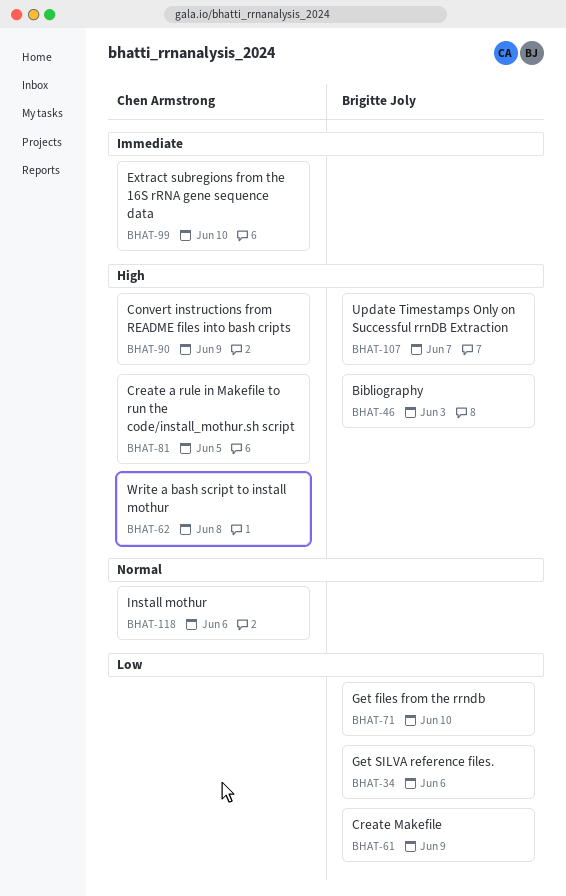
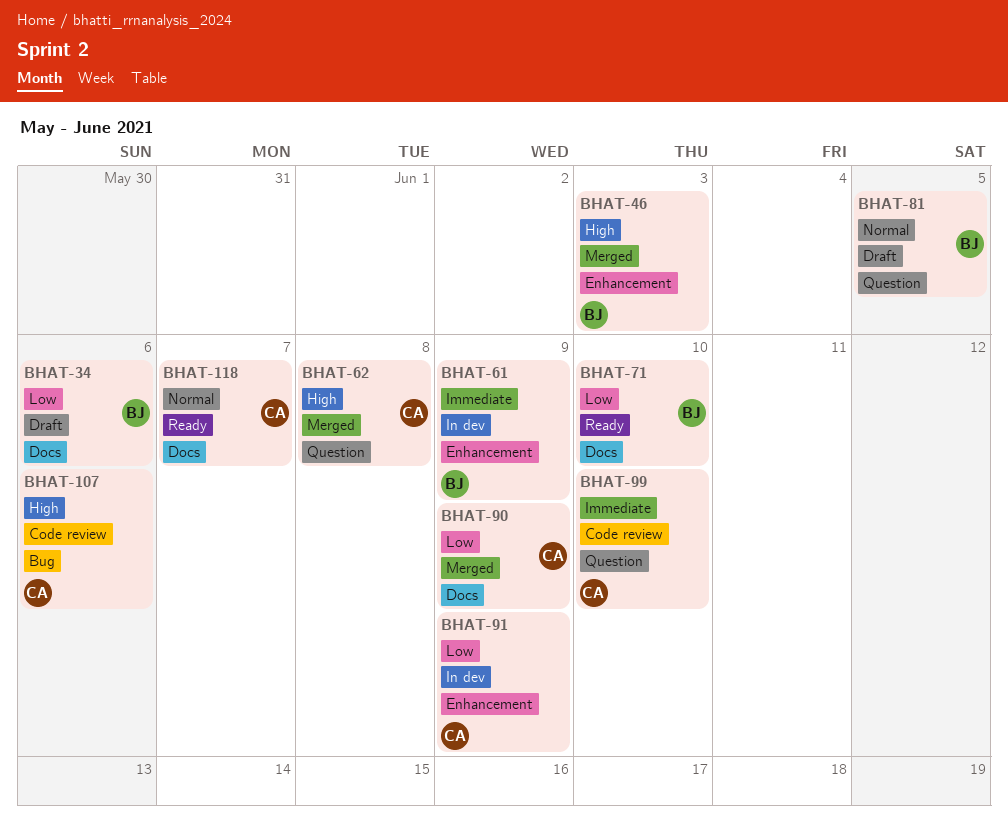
BHAT-61, priority: Low -> Immediate
BHAT-81, owner: Chen Armstrong -> Brigitte Joly
BHAT-81, priority: High -> Normal
BHAT-90, priority: High -> Low
BHAT-91: none -> present
BHAT-107, owner: Brigitte Joly -> Chen Armstrong
BHAT-107, due: Jun 7 -> Jun 6
BHAT-118, due: Jun 6 -> Jun 7

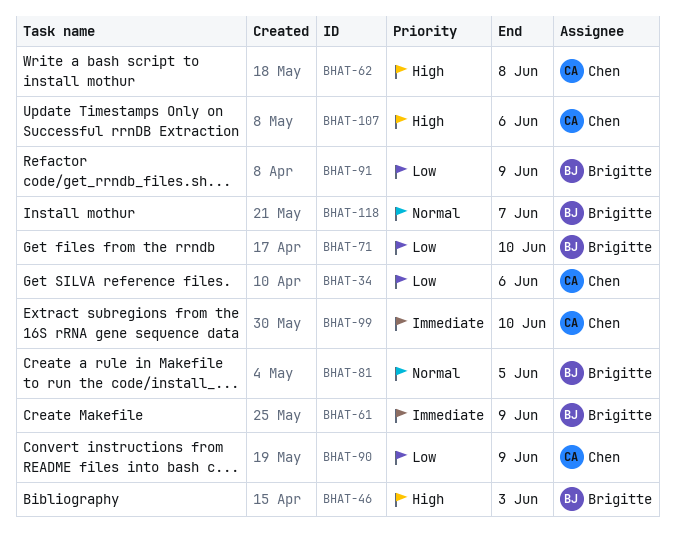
BHAT-34, owner: Brigitte -> Chen
BHAT-91, owner: Chen -> Brigitte
BHAT-118, owner: Chen -> Brigitte

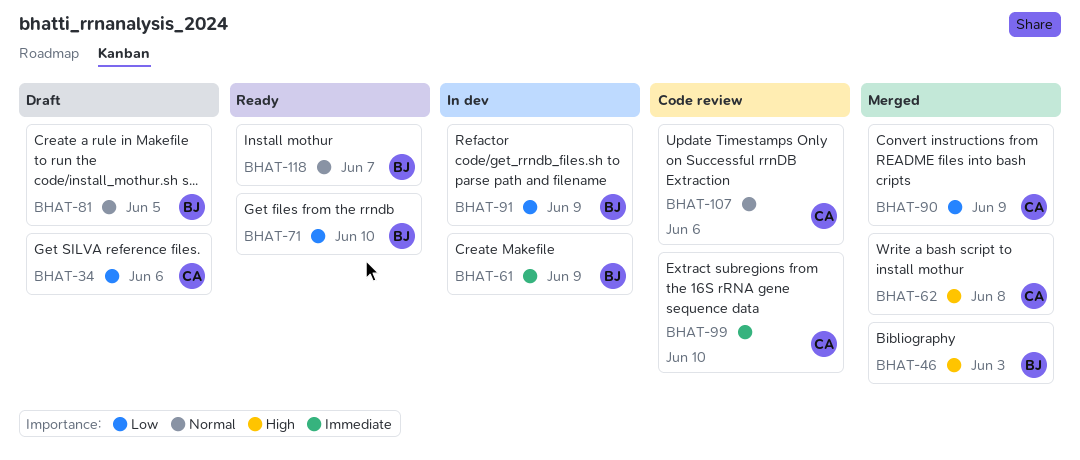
BHAT-107, priority: High -> Normal

